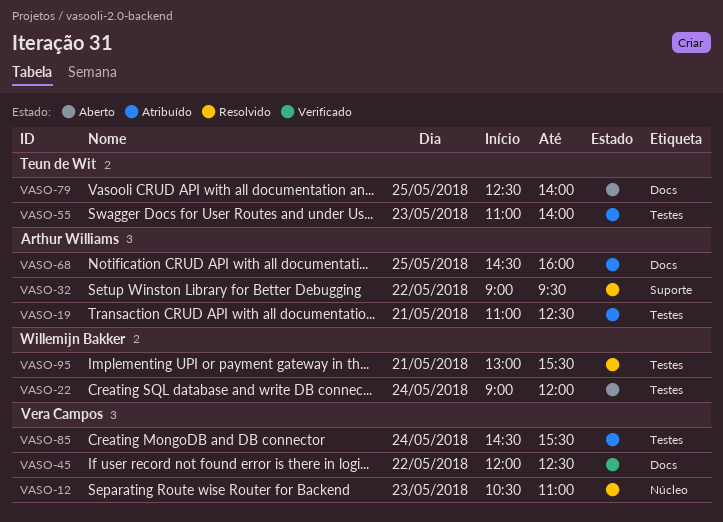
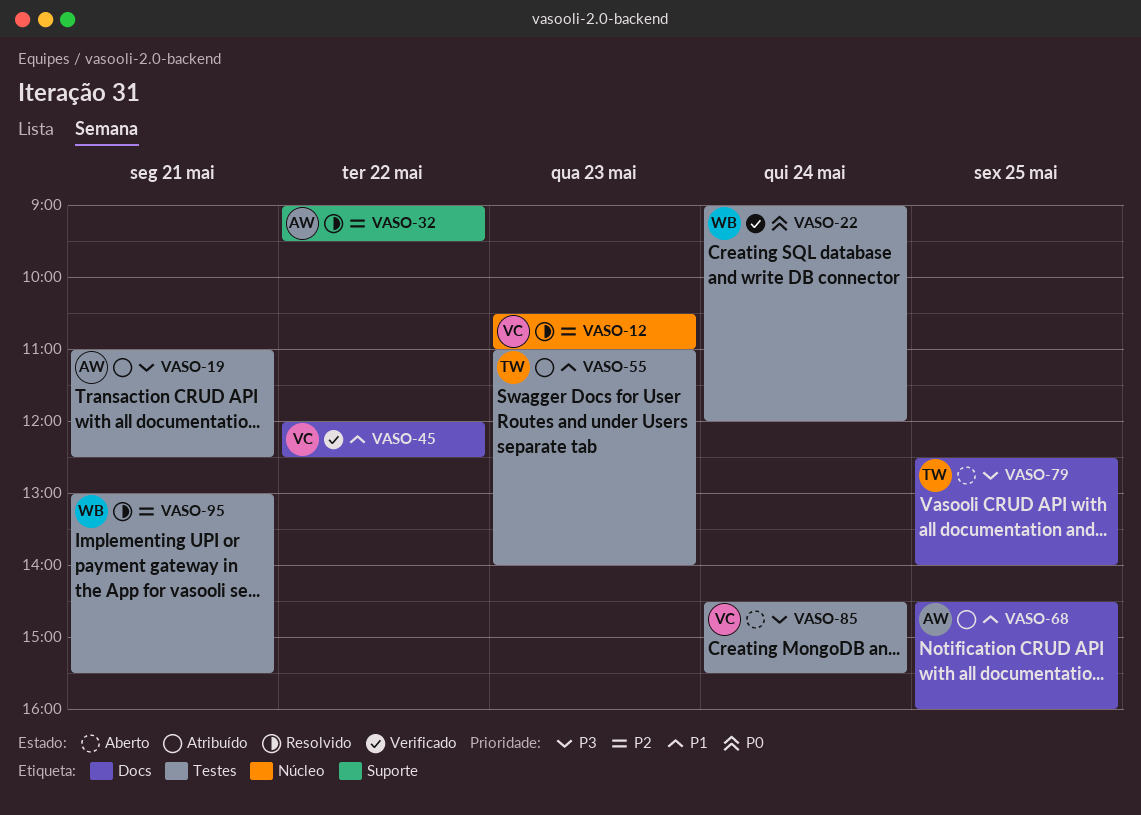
VASO-22, status: Aberto -> Verificado
VASO-85, status: Atribuído -> Aberto

